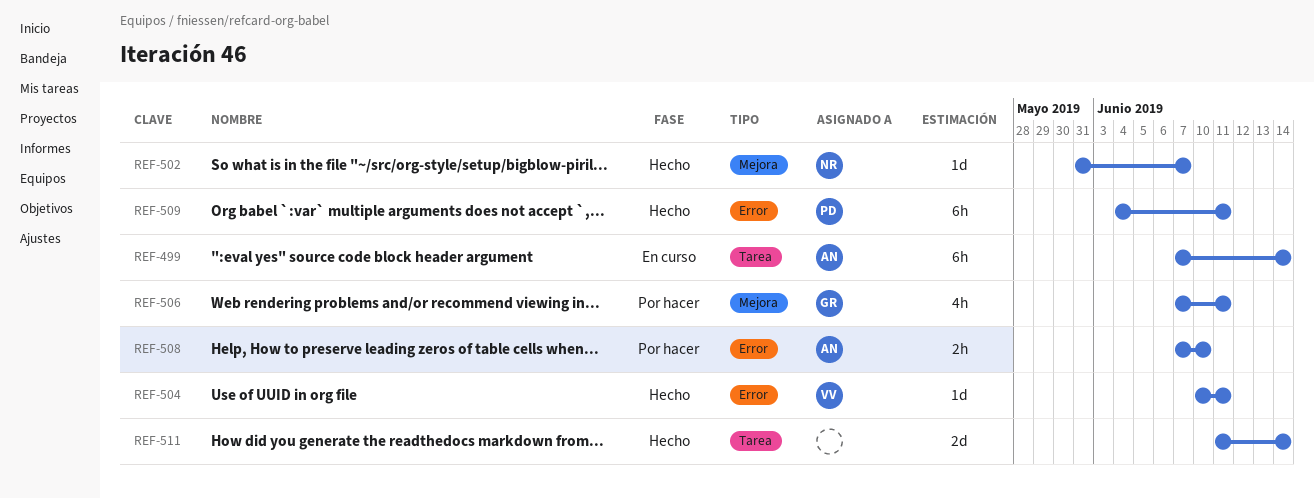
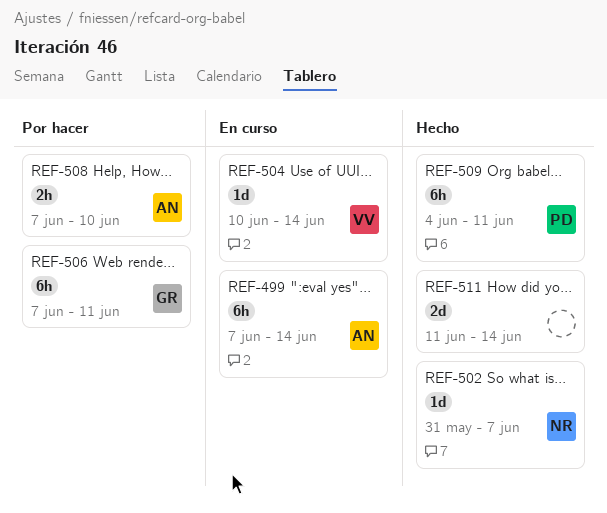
REF-504, status: Hecho -> En curso
REF-504, due: Jun 11 -> Jun 14
REF-506, estimate: 4h -> 6h

